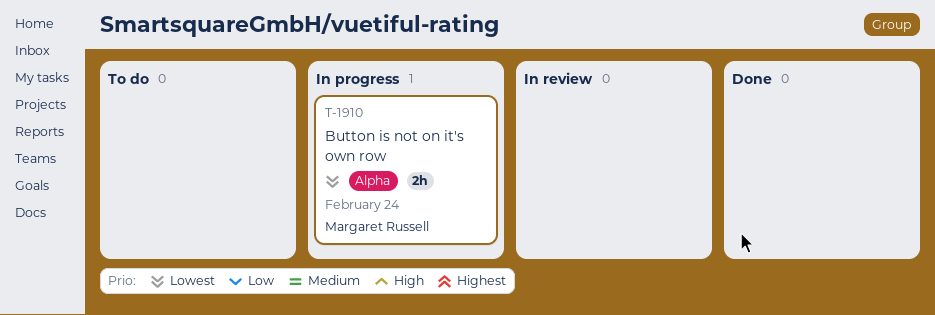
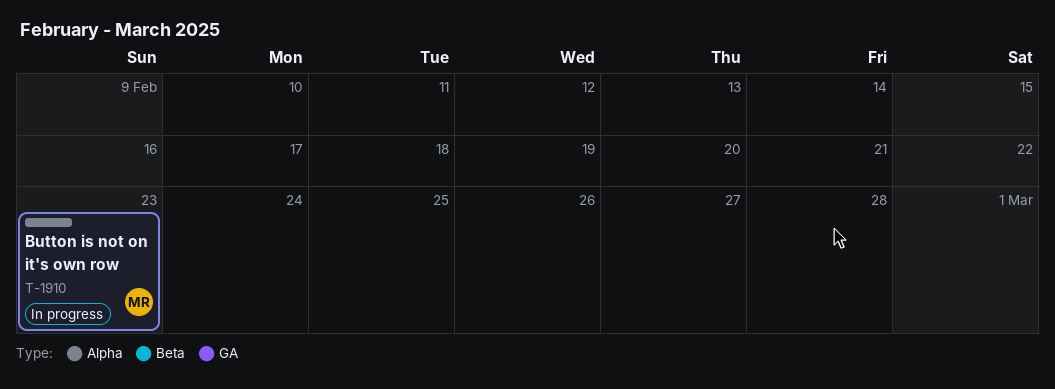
T-1910, due: Feb 24 -> Feb 23

